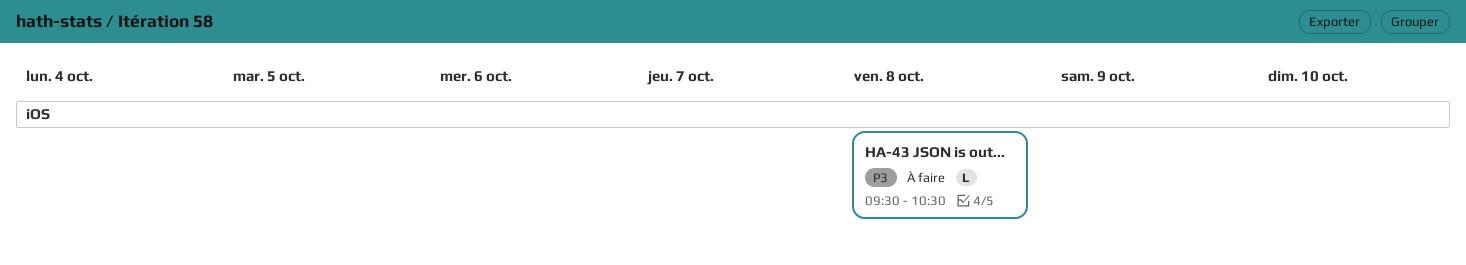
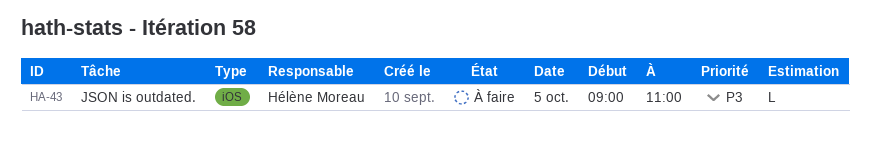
HA-43, day: Oct 8 -> Oct 5
HA-43, begins: 09:30 -> 09:00
HA-43, ends: 10:30 -> 11:00

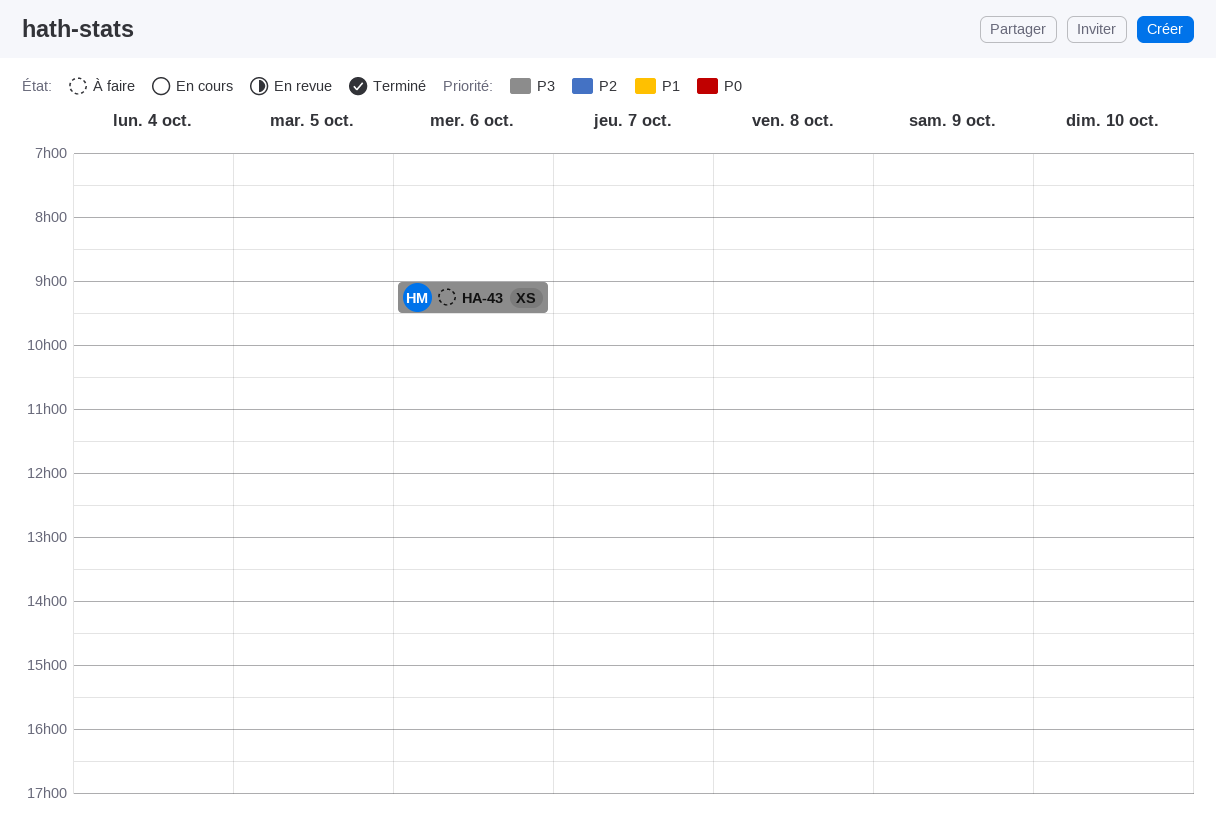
HA-43, estimate: L -> XS
HA-43, day: Oct 5 -> Oct 6
HA-43, ends: 11:00 -> 09:30

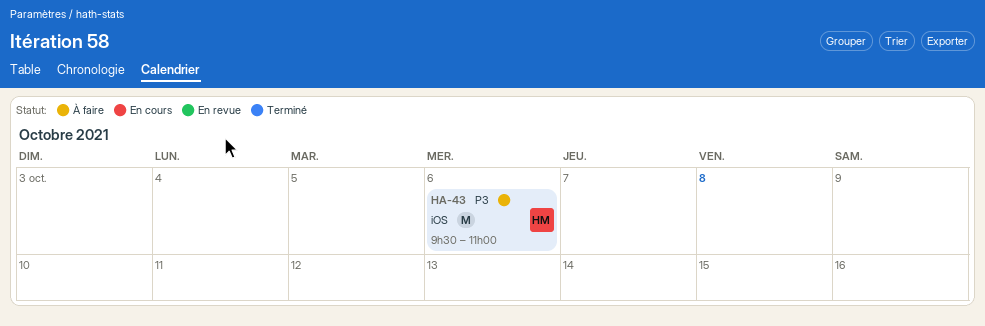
HA-43, estimate: XS -> M
HA-43, begins: 09:00 -> 09:30
HA-43, ends: 09:30 -> 11:00

